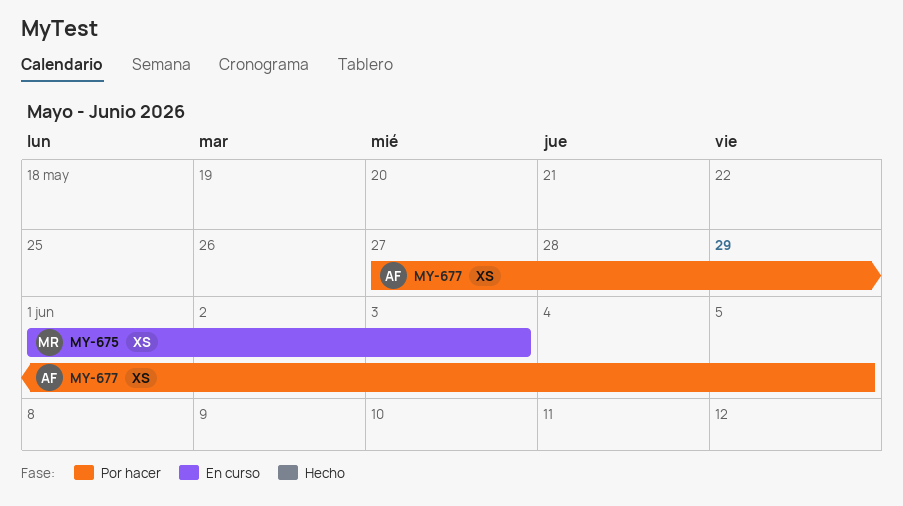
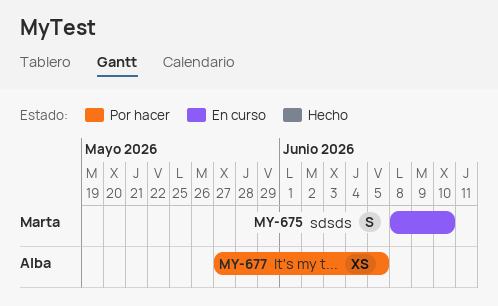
MY-675, estimate: XS -> S
MY-675, start: Jun 1 -> Jun 8
MY-675, due: Jun 3 -> Jun 10

